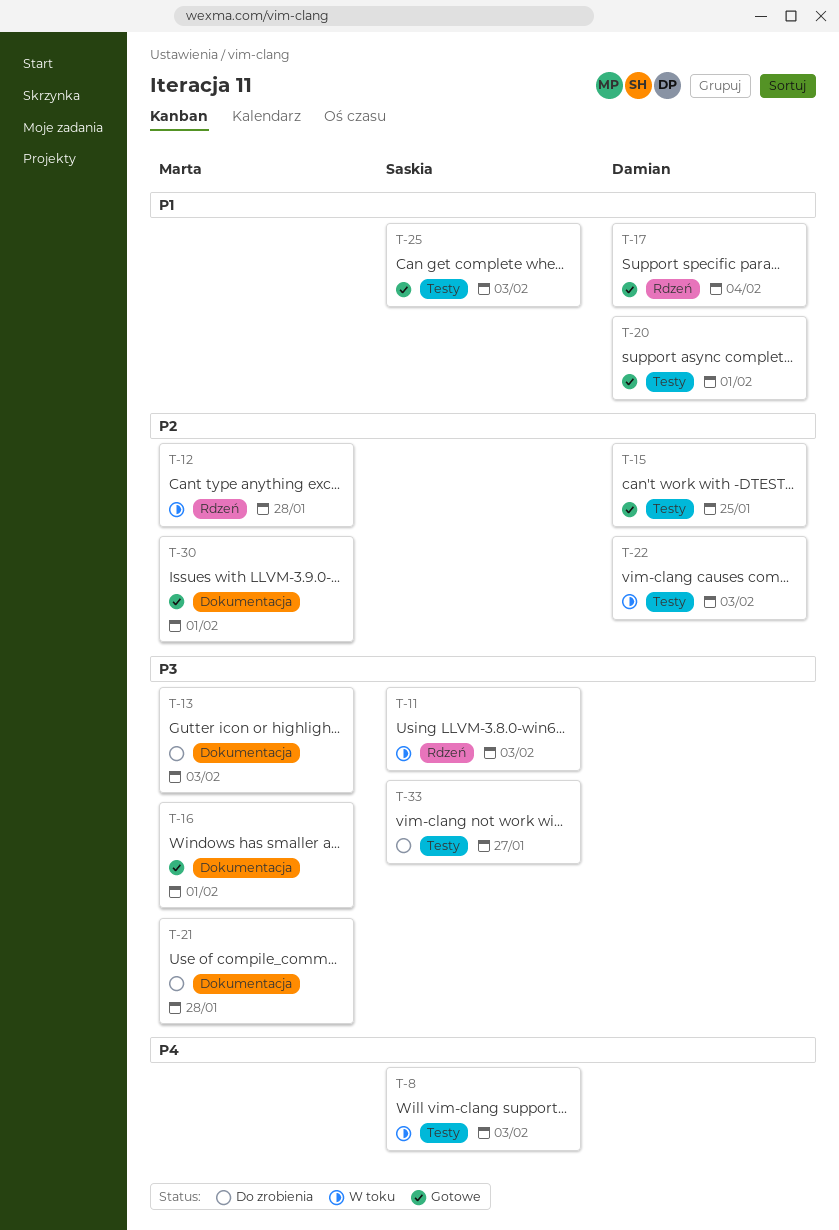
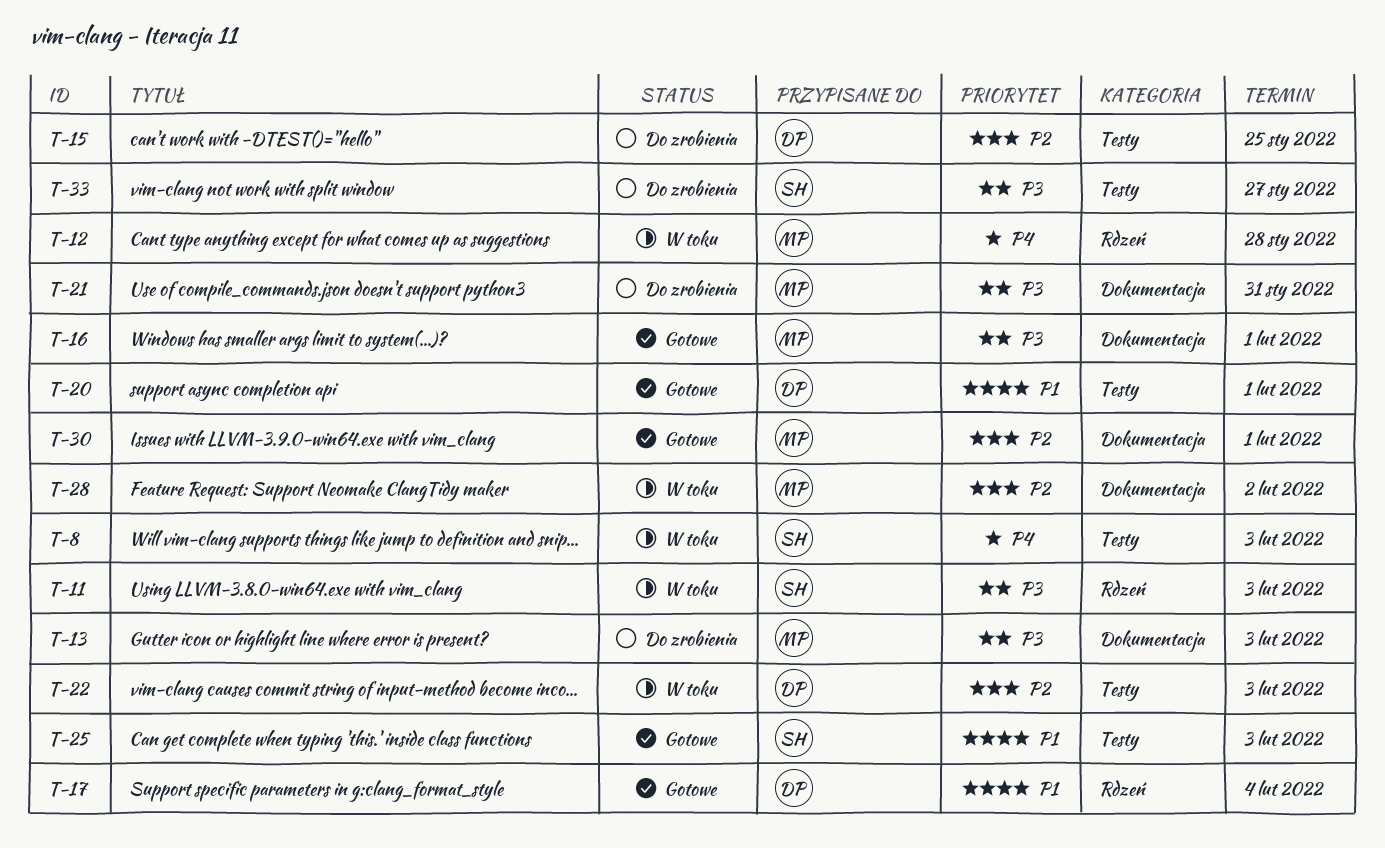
T-12, priority: P2 -> P4
T-15, status: Gotowe -> Do zrobienia
T-21, due: Jan 28 -> Jan 31
T-28: none -> present

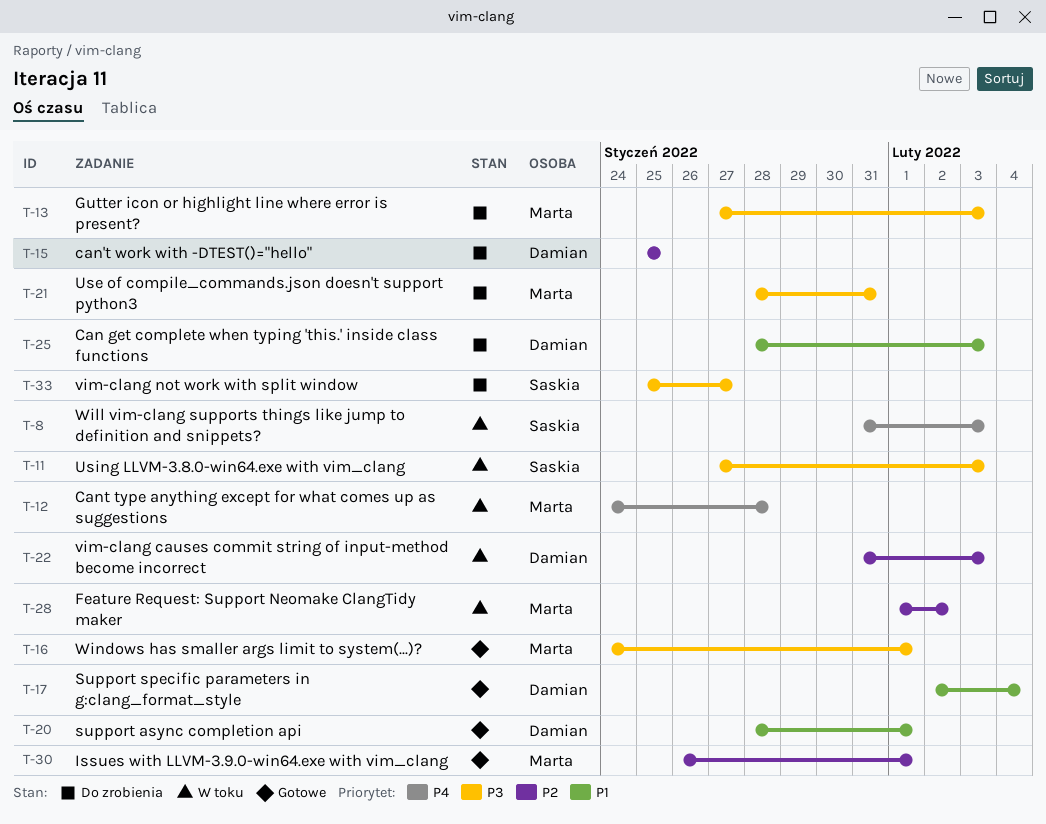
T-25, status: Gotowe -> Do zrobienia
T-25, owner: Saskia -> Damian

